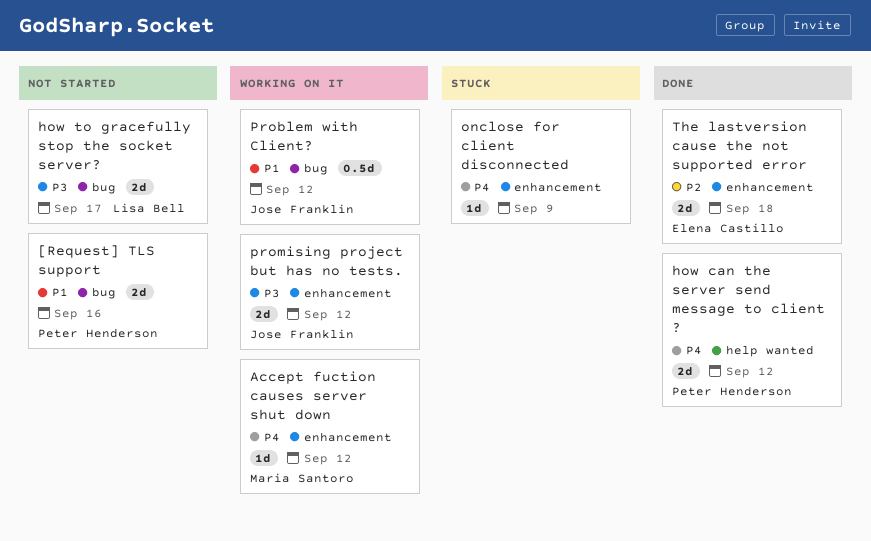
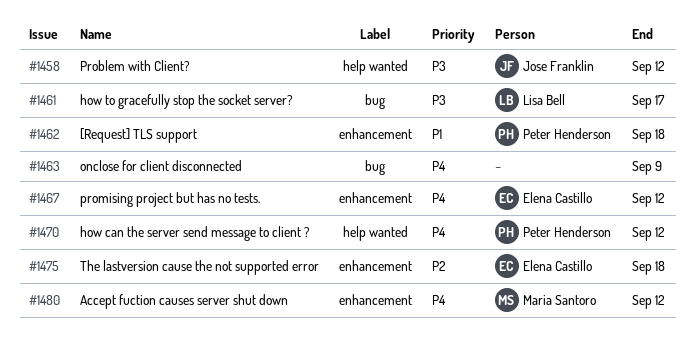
[Request] TLS support, label: bug -> enhancement
[Request] TLS support, due: Sep 16 -> Sep 18
onclose for client disconnected, label: enhancement -> bug
Problem with Client?, priority: P1 -> P3
Problem with Client?, label: bug -> help wanted
promising project but has no tests., owner: Jose Franklin -> Elena Castillo
promising project but has no tests., priority: P3 -> P4

